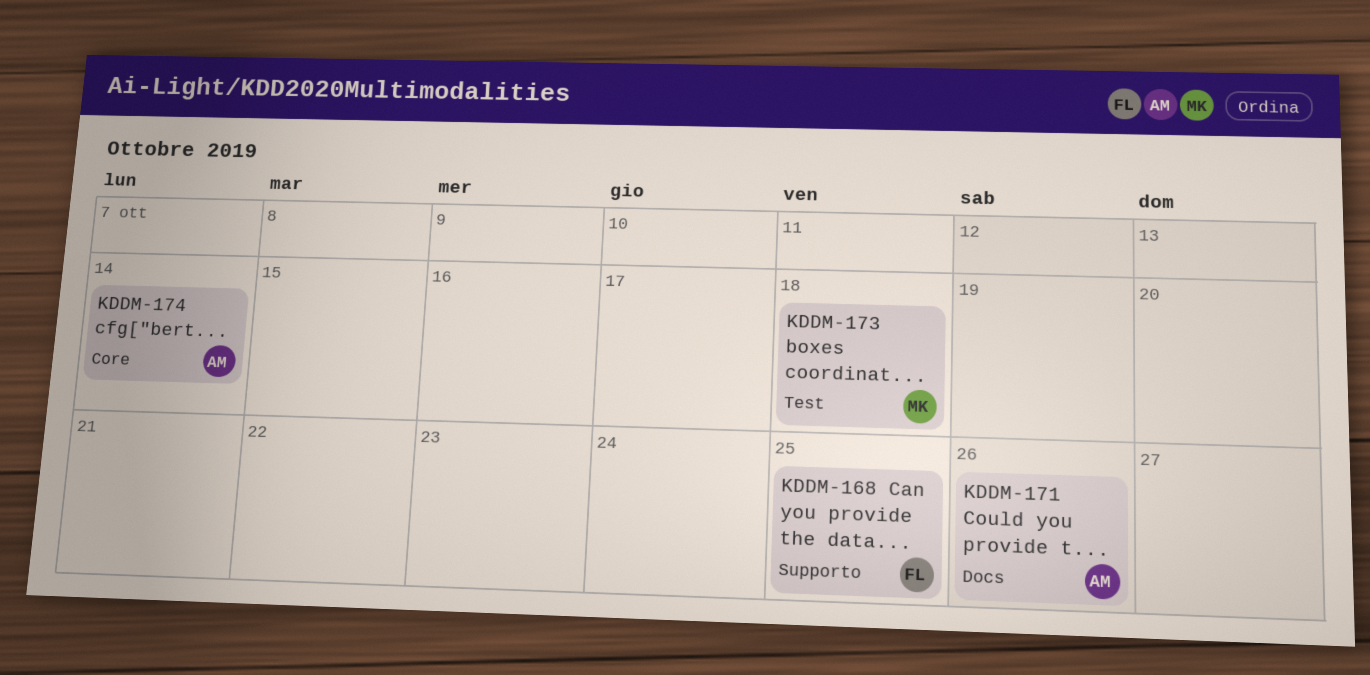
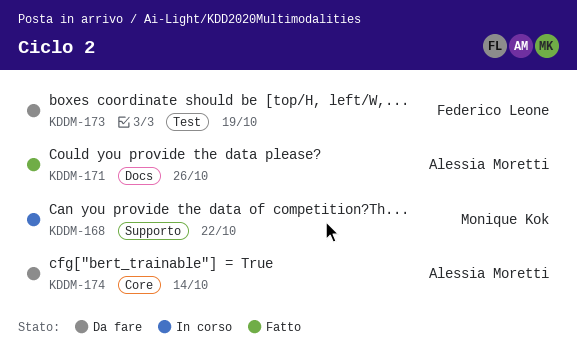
KDDM-168, owner: Federico Leone -> Monique Kok
KDDM-168, due: Oct 25 -> Oct 22
KDDM-173, owner: Monique Kok -> Federico Leone
KDDM-173, due: Oct 18 -> Oct 19

